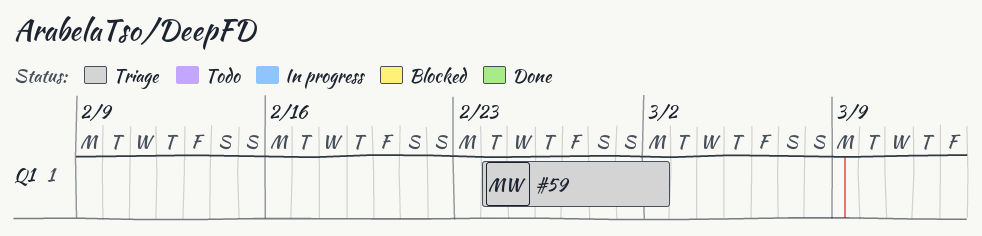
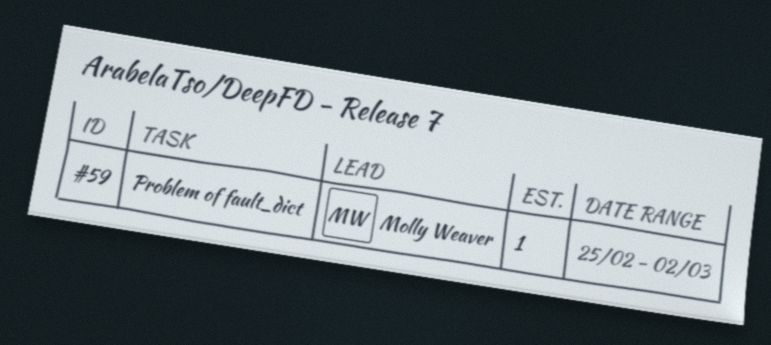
#59, start: Feb 24 -> Feb 25

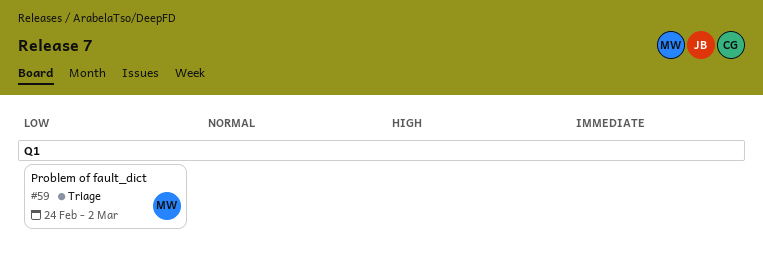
#59, start: Feb 25 -> Feb 24

